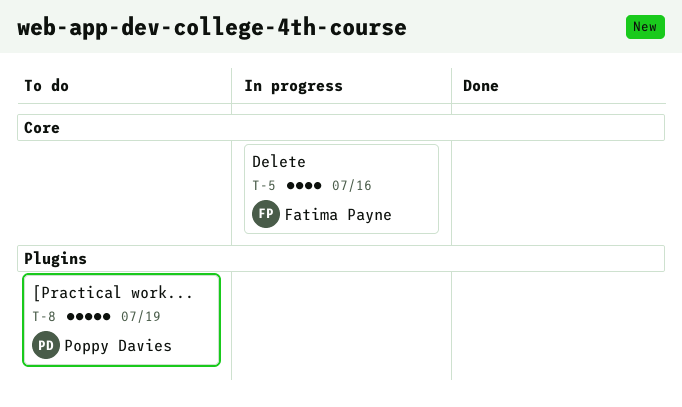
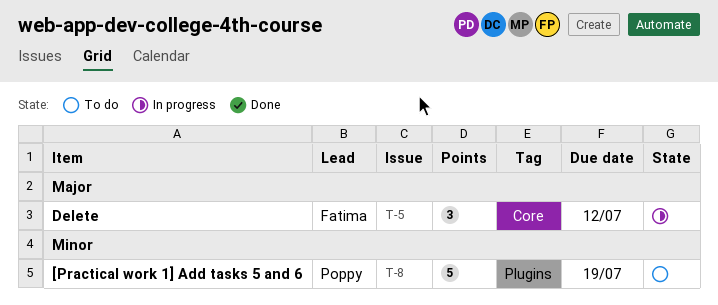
T-5, estimate: 4 -> 3
T-5, due: Jul 16 -> Jul 12

